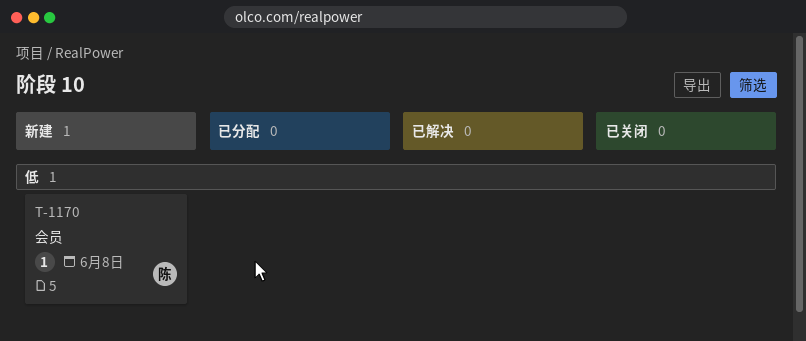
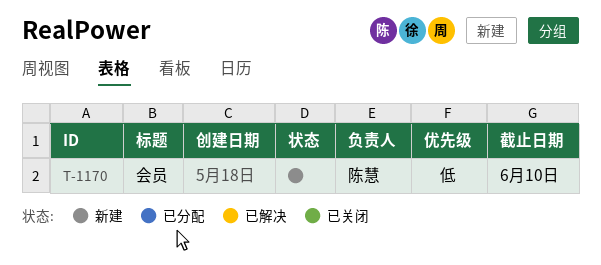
T-1170, due: Jun 8 -> Jun 10

